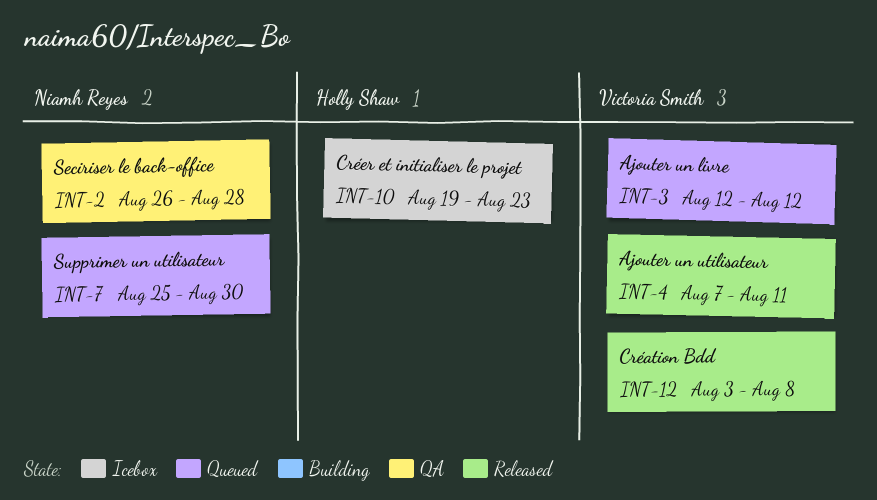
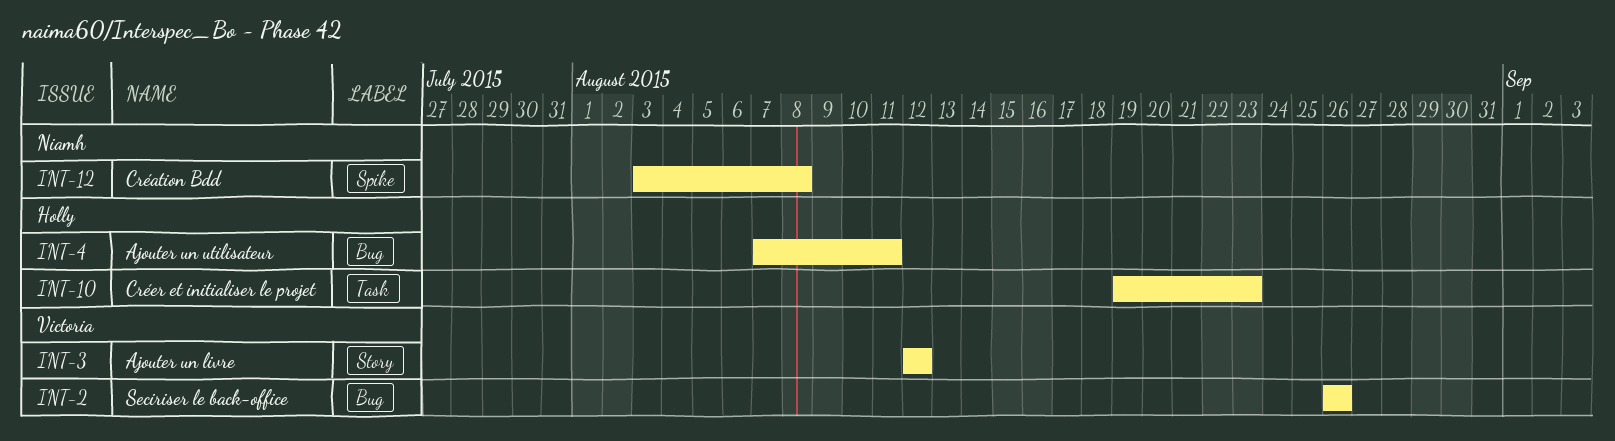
INT-2, owner: Niamh Reyes -> Victoria Smith
INT-2, due: Aug 28 -> Aug 26
INT-4, owner: Victoria Smith -> Holly Shaw
INT-7: present -> none
INT-12, owner: Victoria Smith -> Niamh Reyes

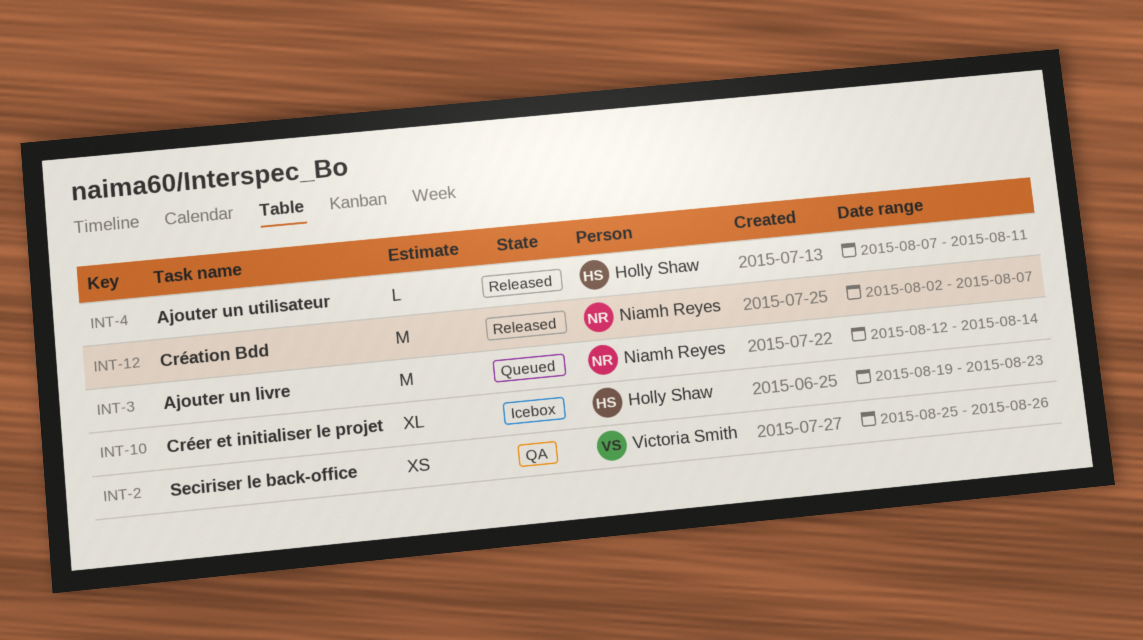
INT-2, start: Aug 26 -> Aug 25
INT-3, owner: Victoria Smith -> Niamh Reyes
INT-3, due: Aug 12 -> Aug 14
INT-12, start: Aug 3 -> Aug 2
INT-12, due: Aug 8 -> Aug 7

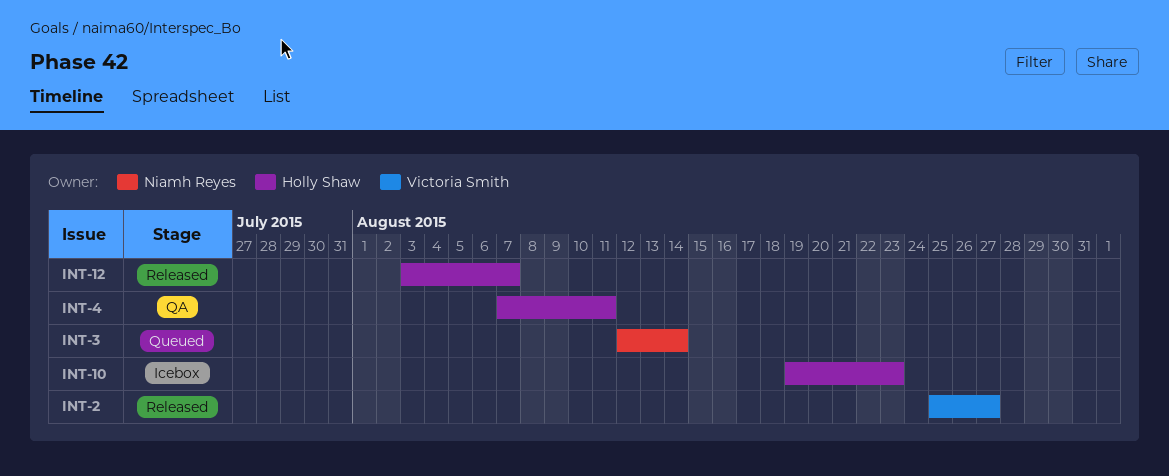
INT-2, status: QA -> Released
INT-2, due: Aug 26 -> Aug 27
INT-4, status: Released -> QA
INT-12, owner: Niamh Reyes -> Holly Shaw
INT-12, start: Aug 2 -> Aug 3

